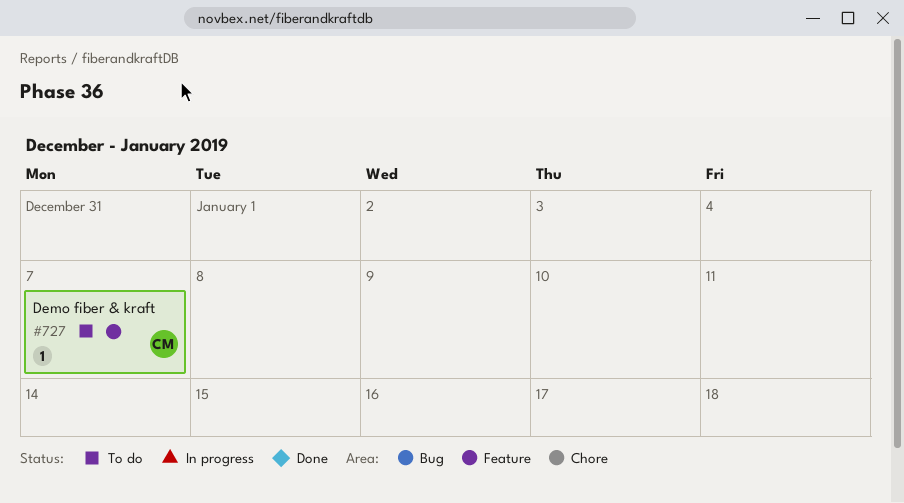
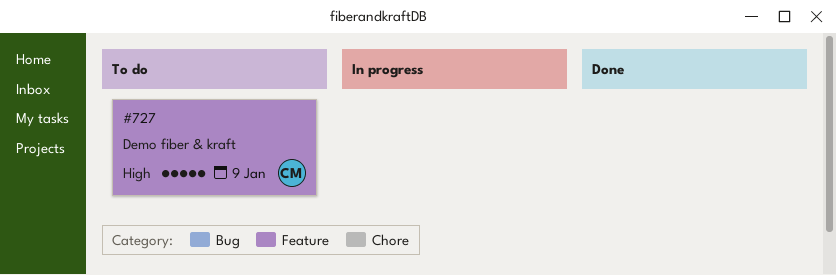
#727, estimate: 1 -> 5
#727, due: Jan 7 -> Jan 9

